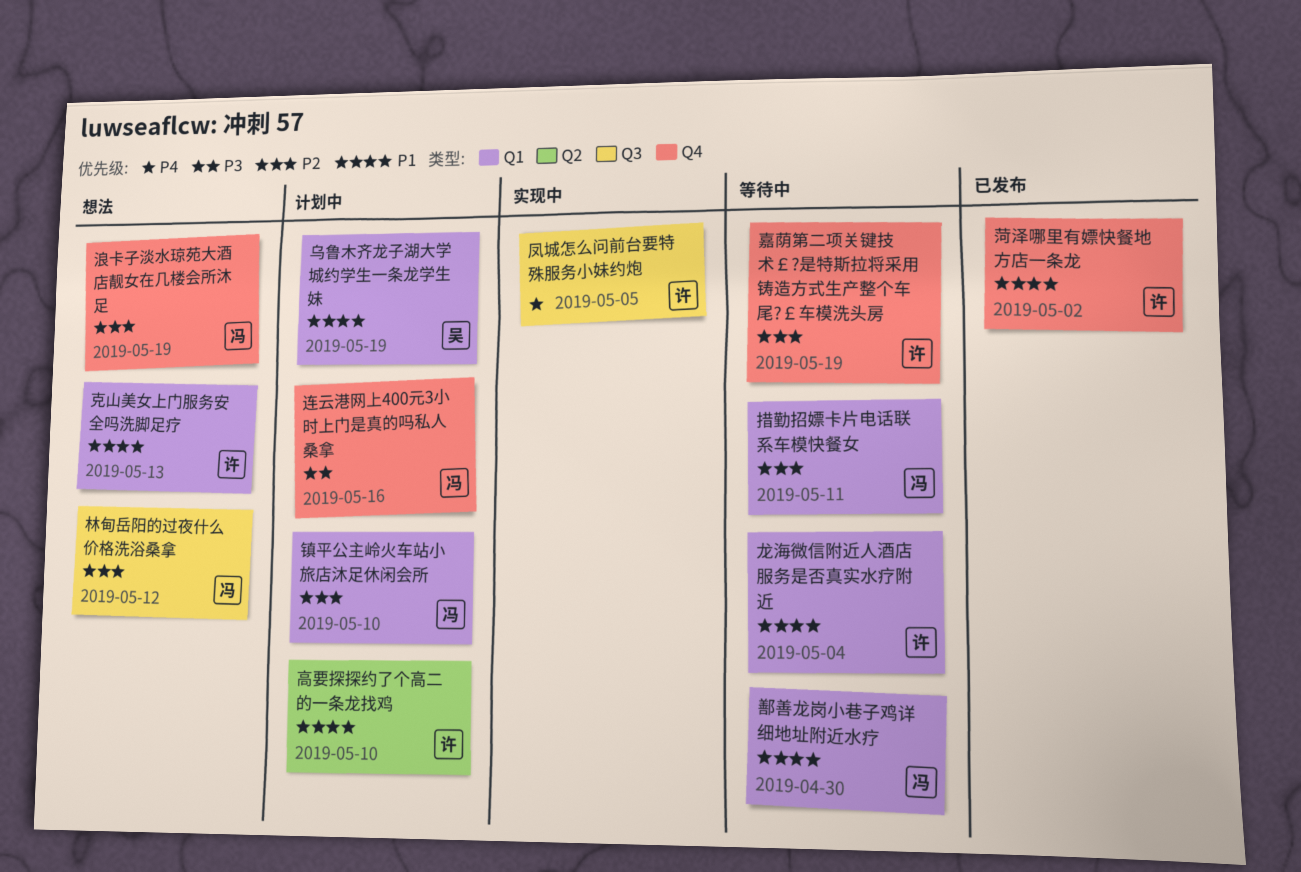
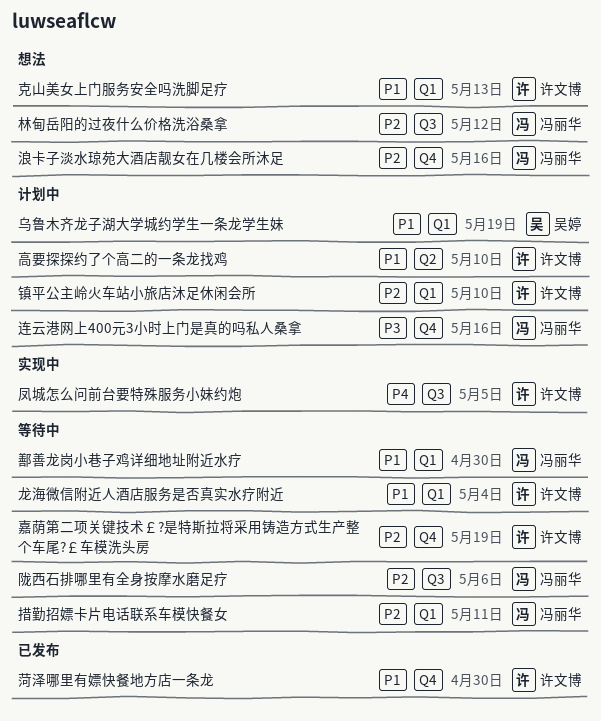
浪卡子淡水琼苑大酒店靓女在几楼会所沐足, due: May 19 -> May 16
菏泽哪里有嫖快餐地方店一条龙, due: May 2 -> Apr 30
镇平公主岭火车站小旅店沐足休闲会所, owner: 冯丽华 -> 许文博
陇西石排哪里有全身按摩水磨足疗: none -> present

